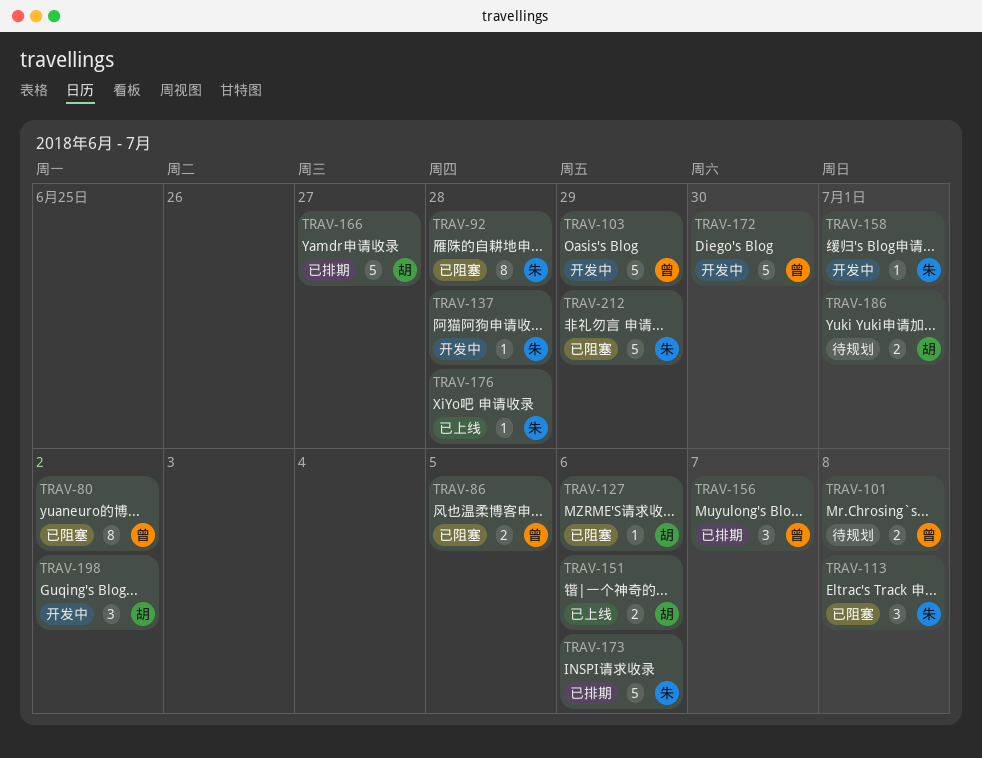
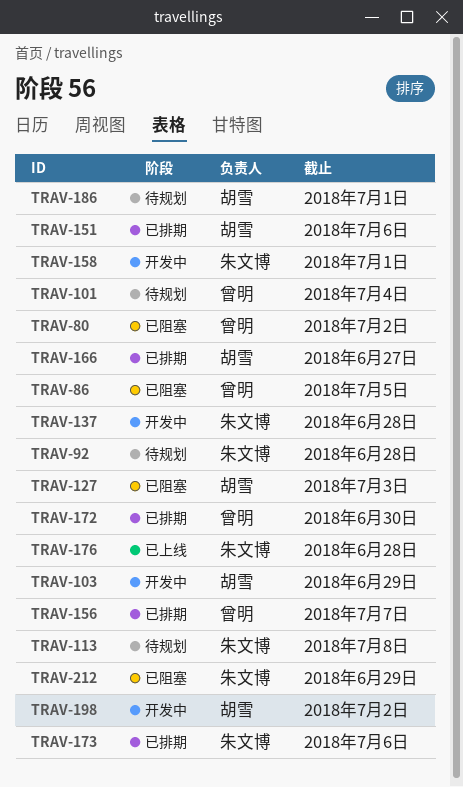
TRAV-92, status: 已阻塞 -> 待规划
TRAV-101, due: Jul 8 -> Jul 4
TRAV-103, owner: 曾明 -> 胡雪
TRAV-113, status: 已阻塞 -> 待规划
TRAV-127, due: Jul 6 -> Jul 3
TRAV-151, status: 已上线 -> 已排期
TRAV-172, status: 开发中 -> 已排期

